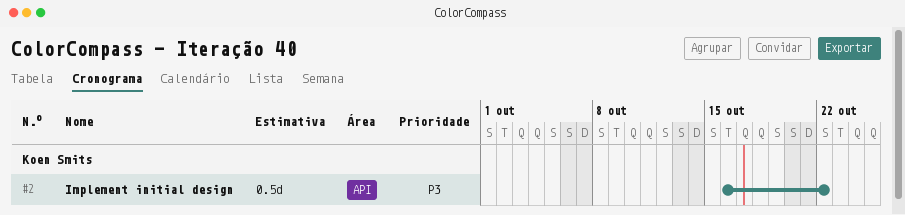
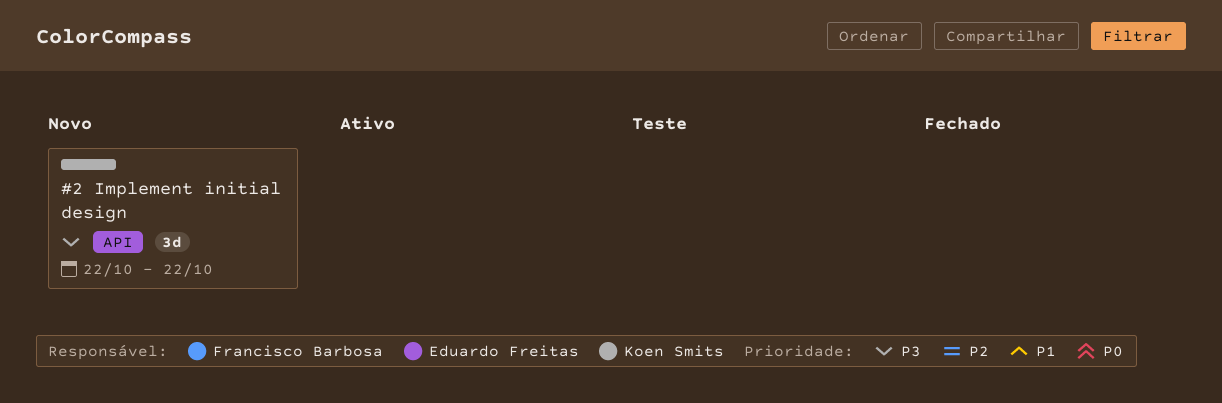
#2, estimate: 0.5d -> 3d
#2, start: Oct 16 -> Oct 22

